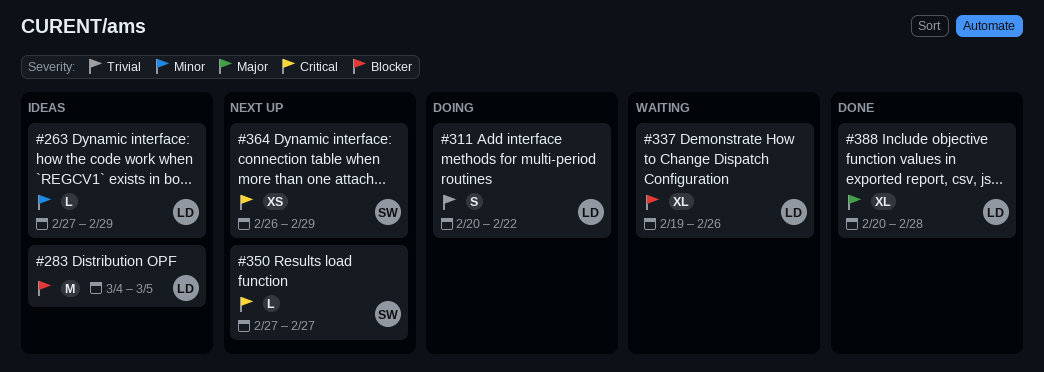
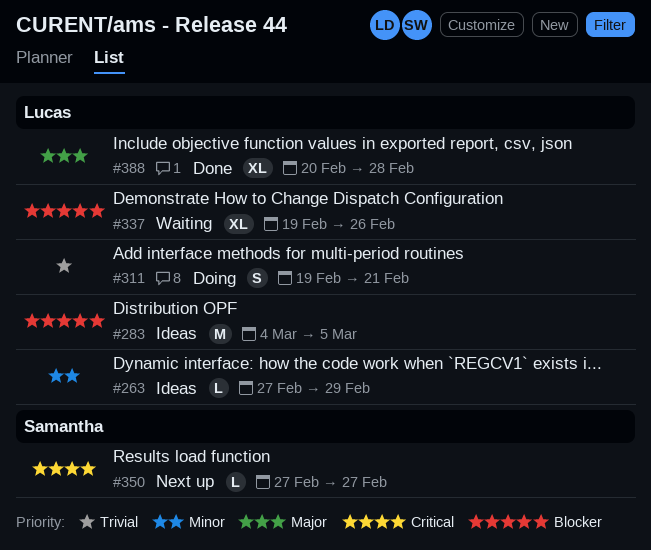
#311, start: Feb 20 -> Feb 19
#311, due: Feb 22 -> Feb 21
#364: present -> none

